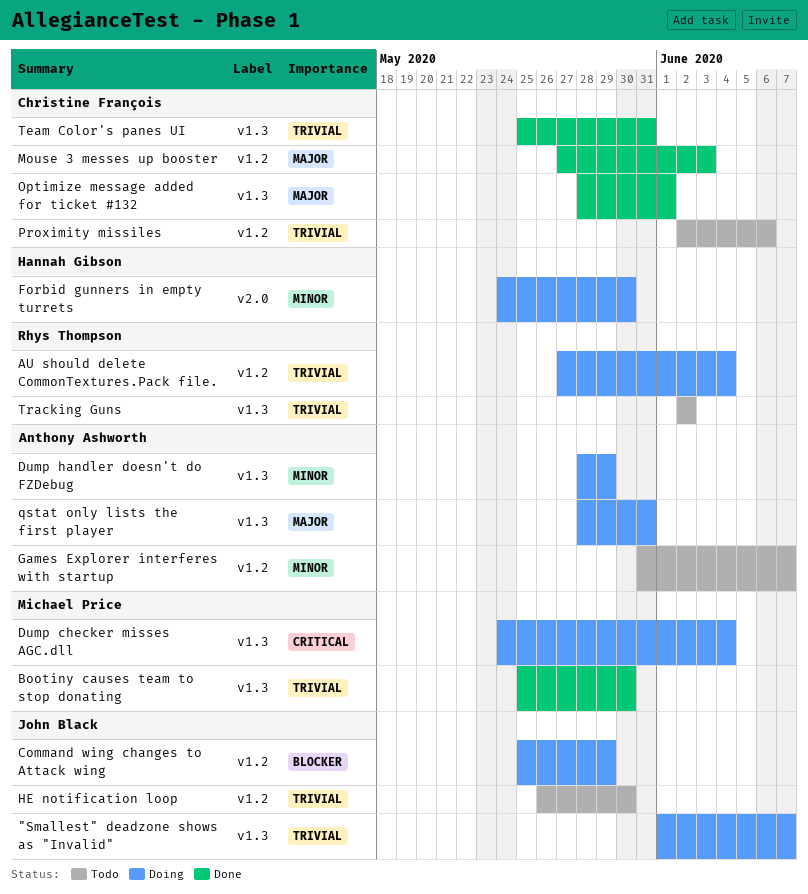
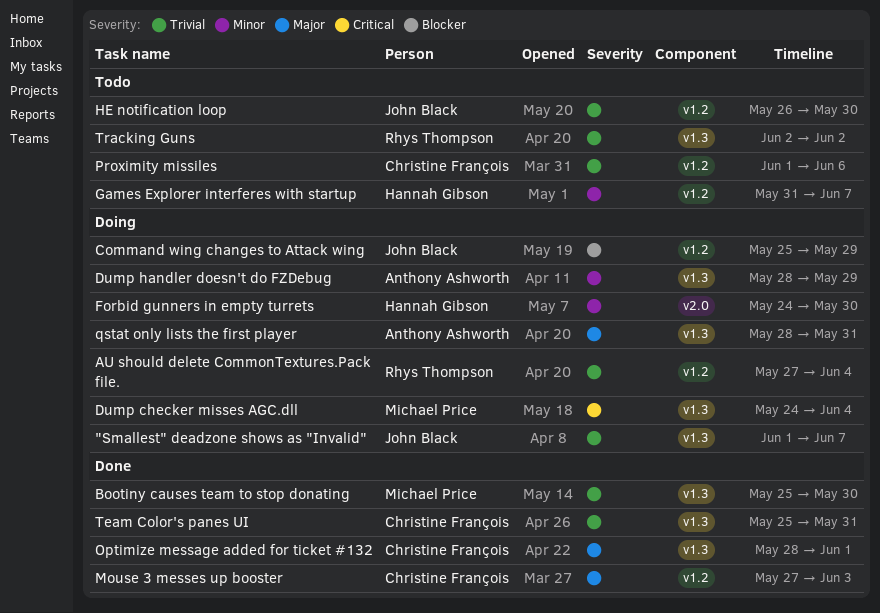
Games Explorer interferes with startup, owner: Anthony Ashworth -> Hannah Gibson
Proximity missiles, start: Jun 2 -> Jun 1

